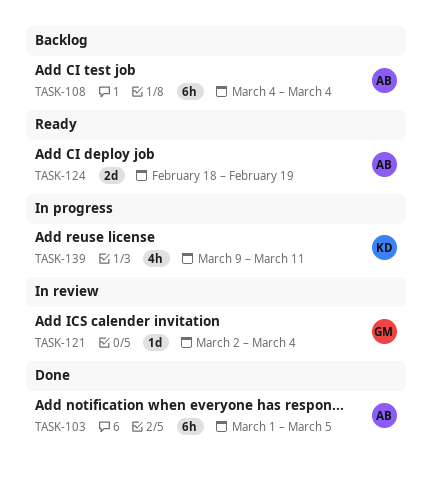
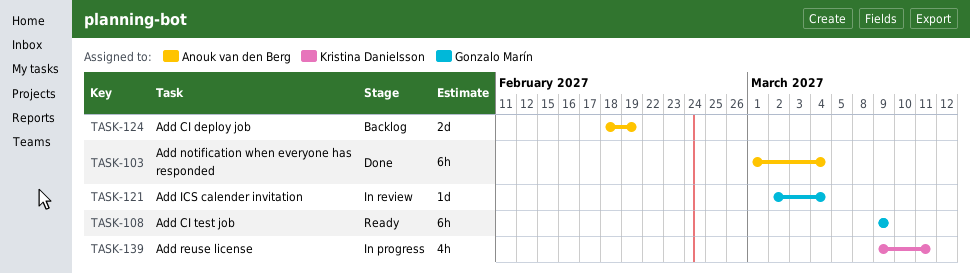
TASK-103, due: Mar 5 -> Mar 4
TASK-108, status: Backlog -> Ready
TASK-108, owner: Anouk van den Berg -> Gonzalo Marín
TASK-108, start: Mar 4 -> Mar 9
TASK-108, due: Mar 4 -> Mar 9
TASK-124, status: Ready -> Backlog

